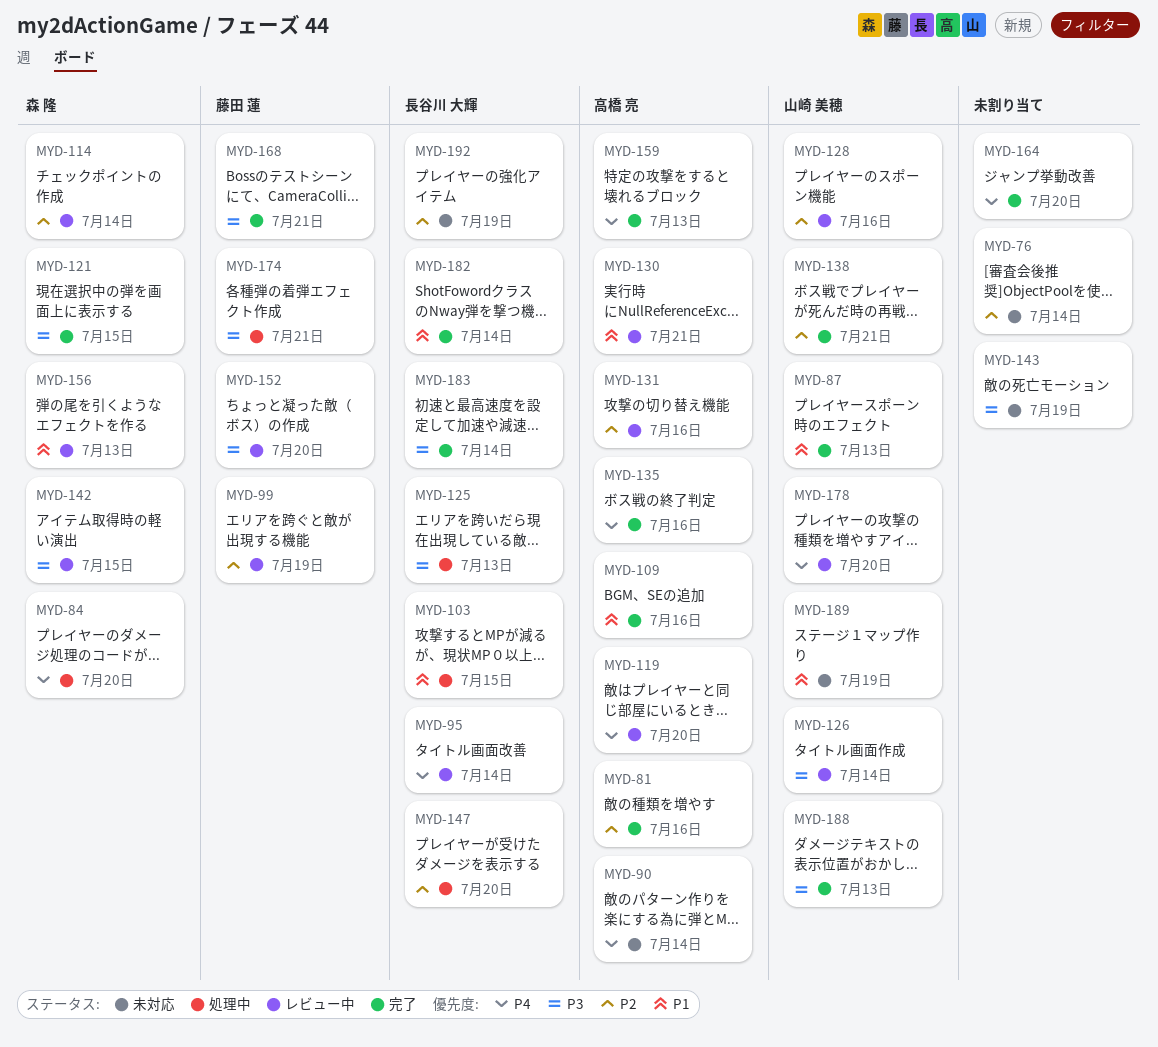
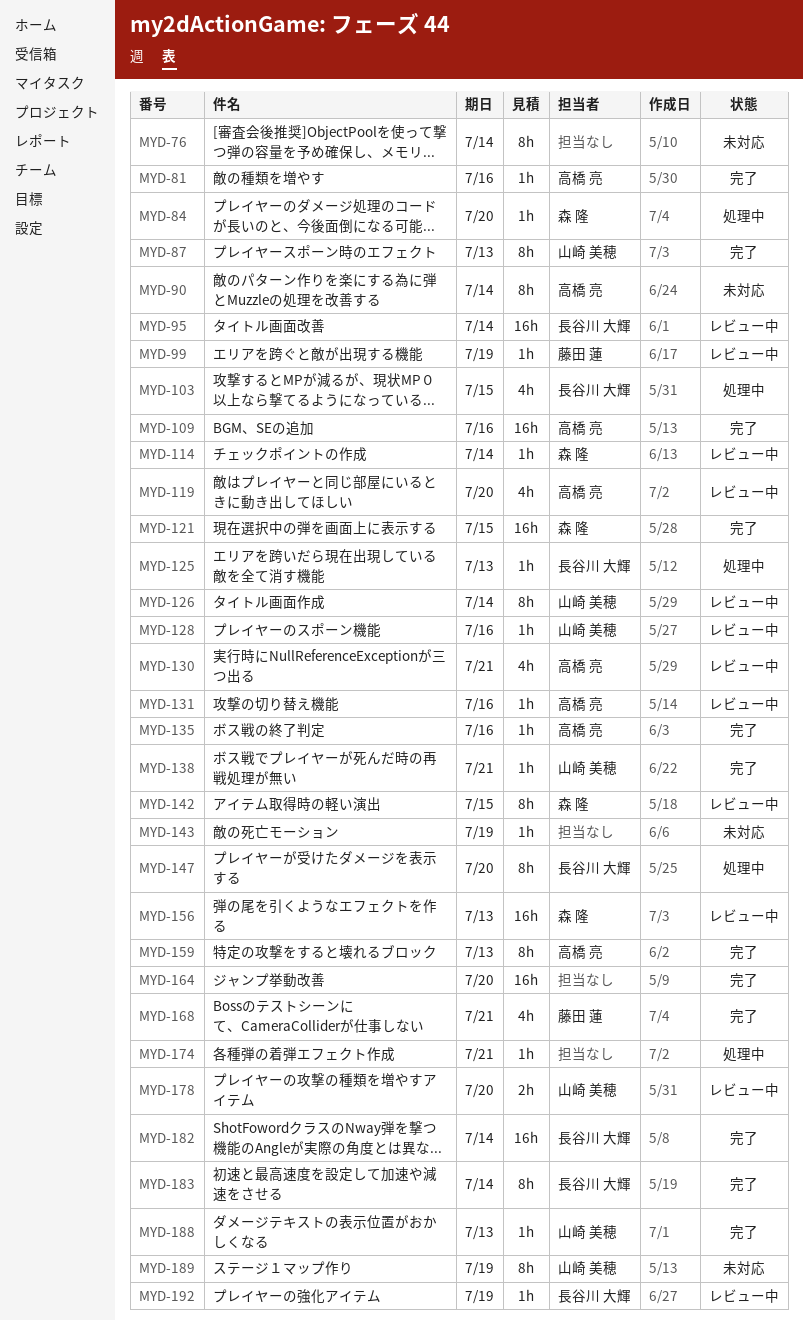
MYD-152: present -> none
MYD-174, owner: 藤田 蓮 -> none
MYD-192, status: 未対応 -> レビュー中

